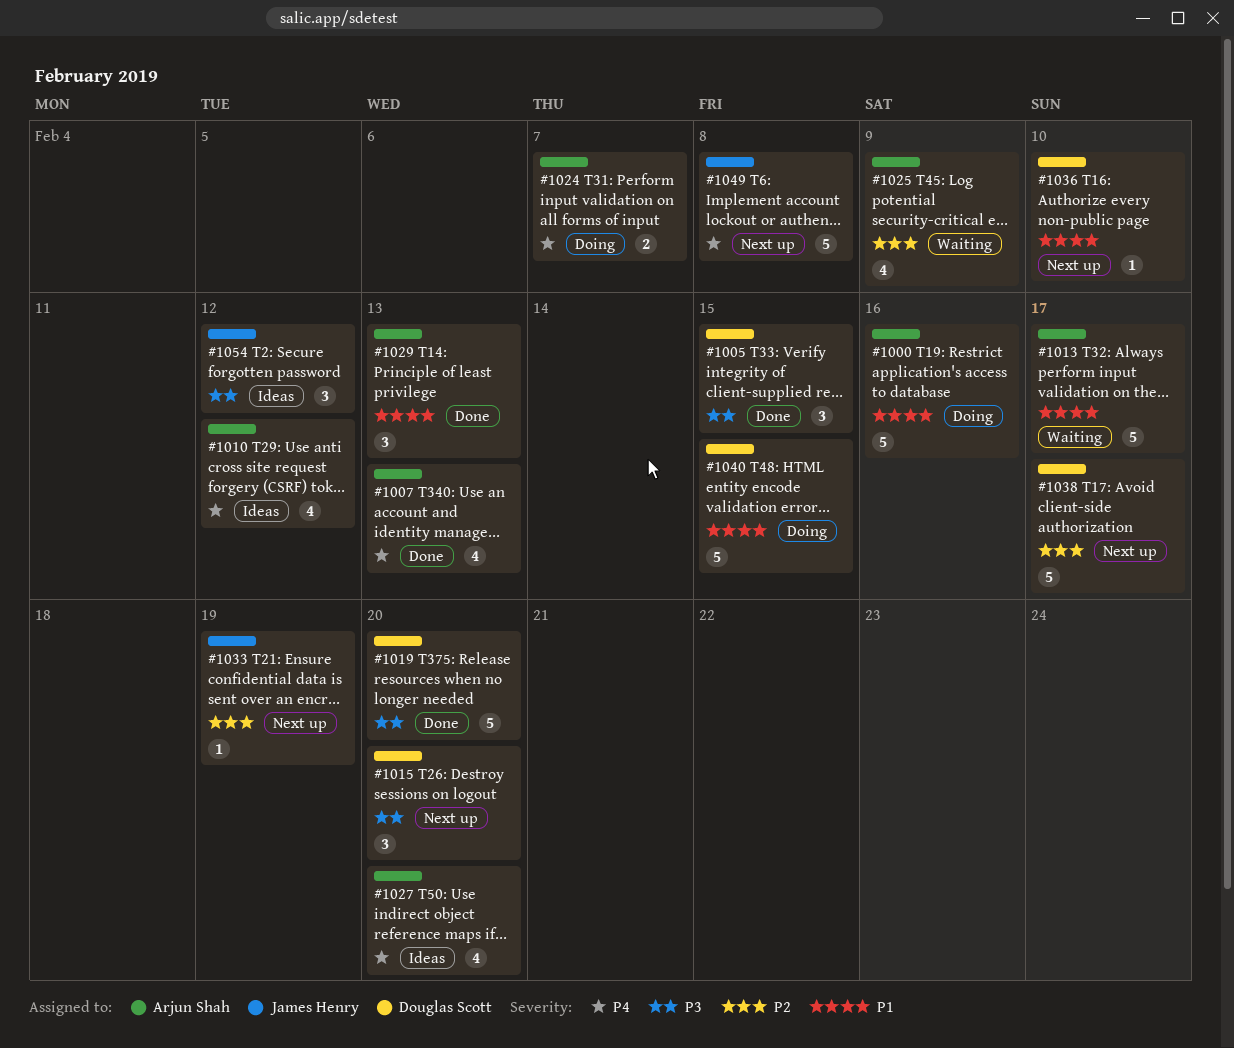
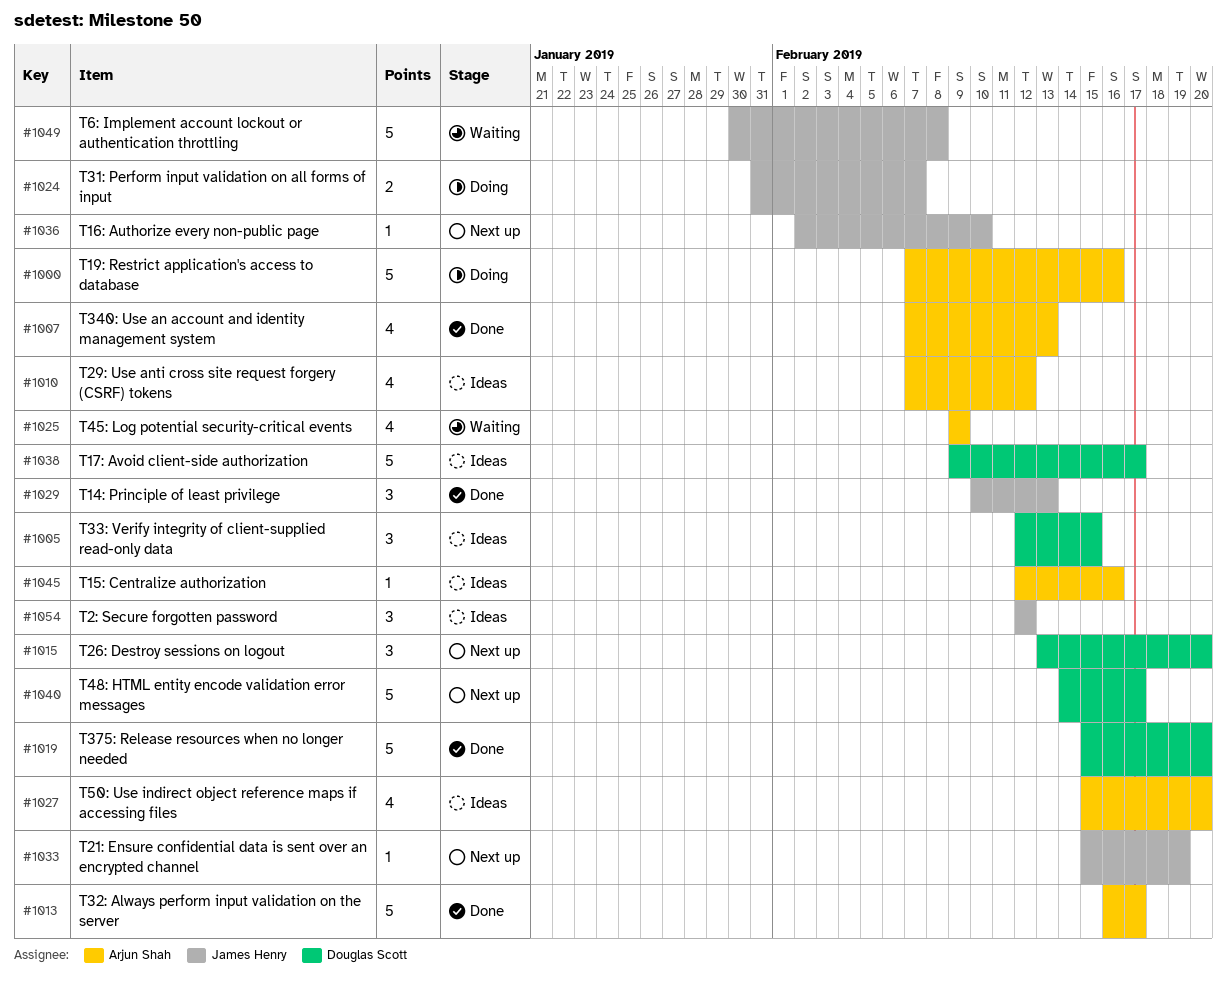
#1005, status: Done -> Ideas
#1013, status: Waiting -> Done
#1024, owner: Arjun Shah -> James Henry
#1029, owner: Arjun Shah -> James Henry
#1036, owner: Douglas Scott -> James Henry
#1038, status: Next up -> Ideas
#1040, status: Doing -> Next up
#1040, due: Feb 15 -> Feb 17
#1045: none -> present
#1049, status: Next up -> Waiting

